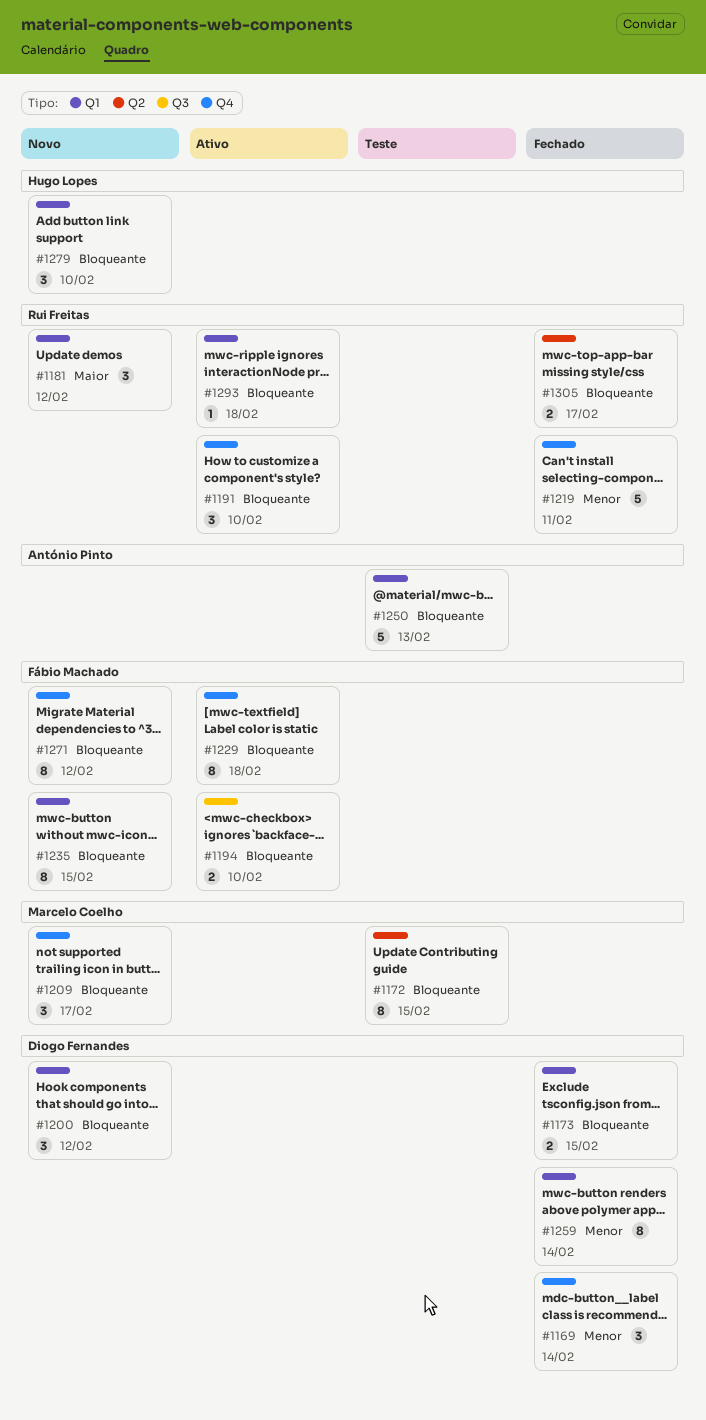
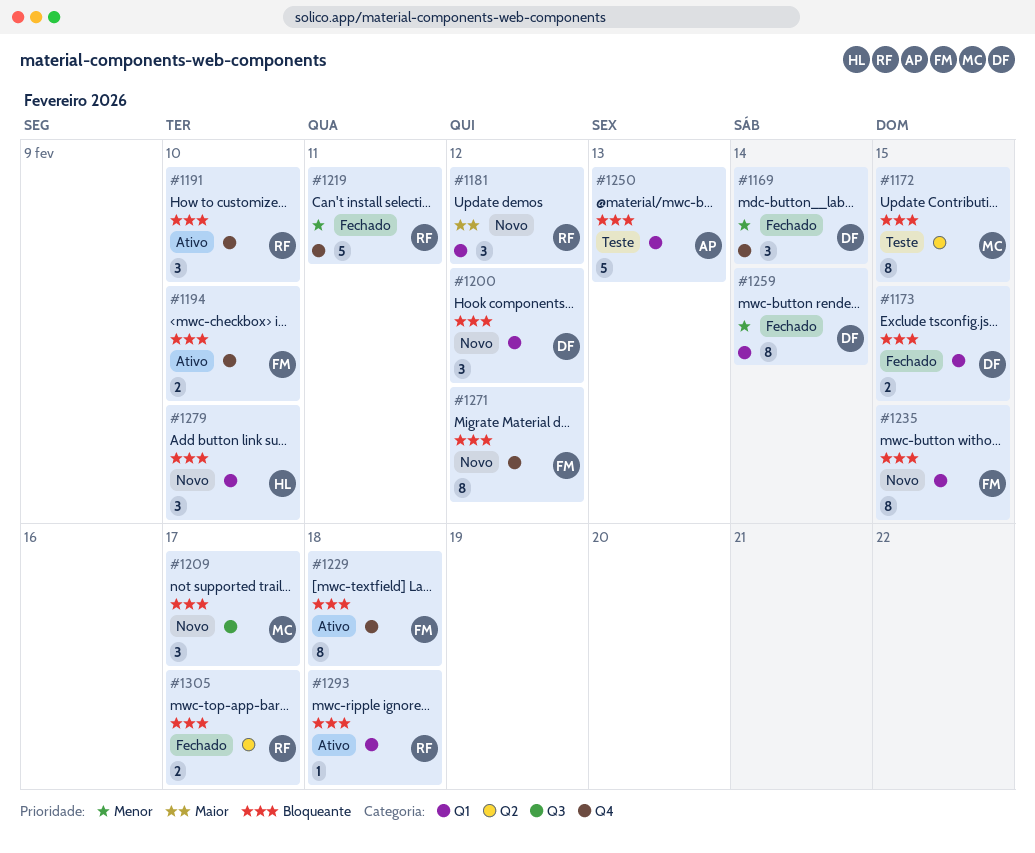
#1194, label: Q3 -> Q4
#1209, label: Q4 -> Q3

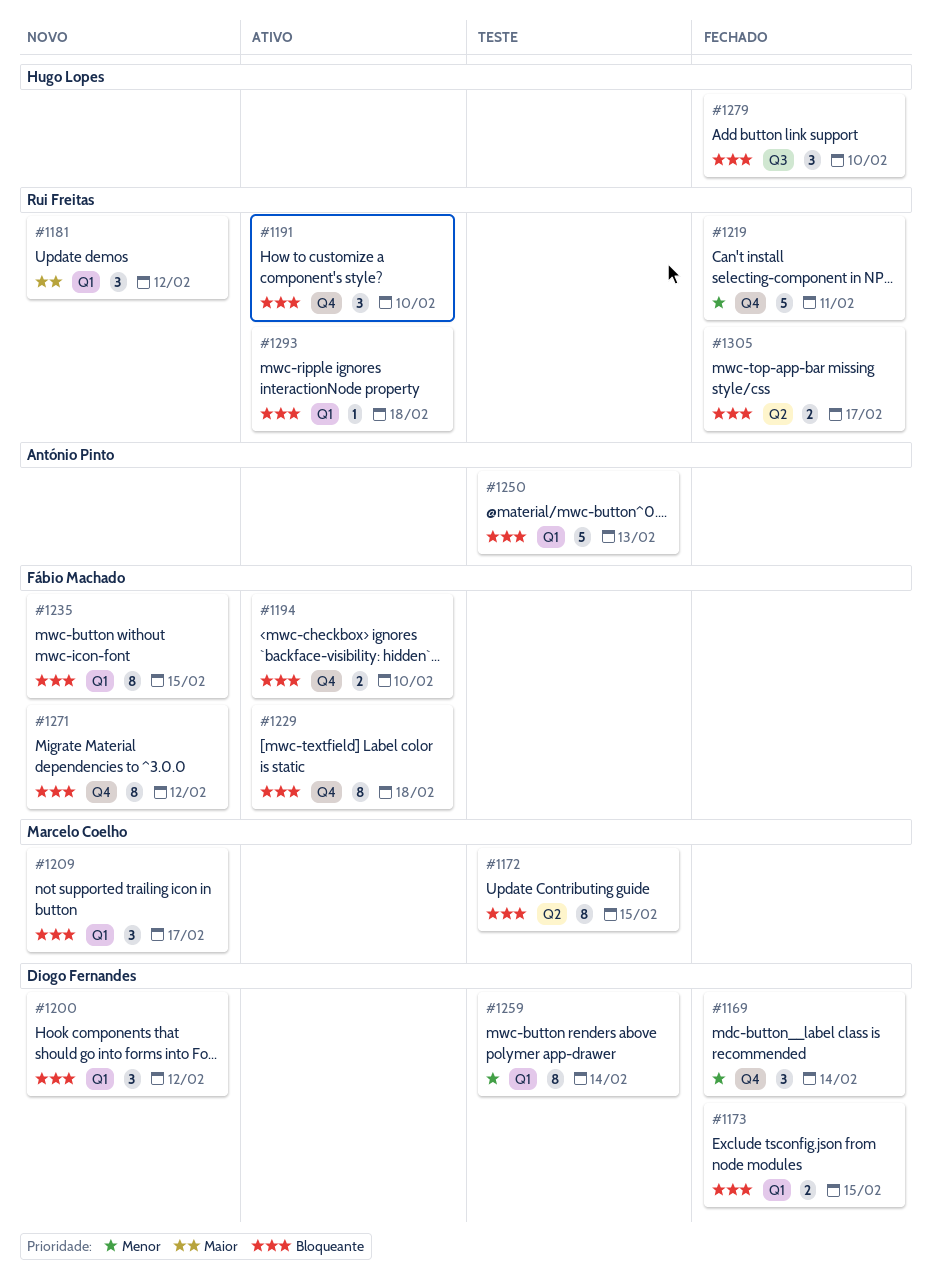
#1209, label: Q3 -> Q1
#1259, status: Fechado -> Teste
#1279, status: Novo -> Fechado
#1279, label: Q1 -> Q3

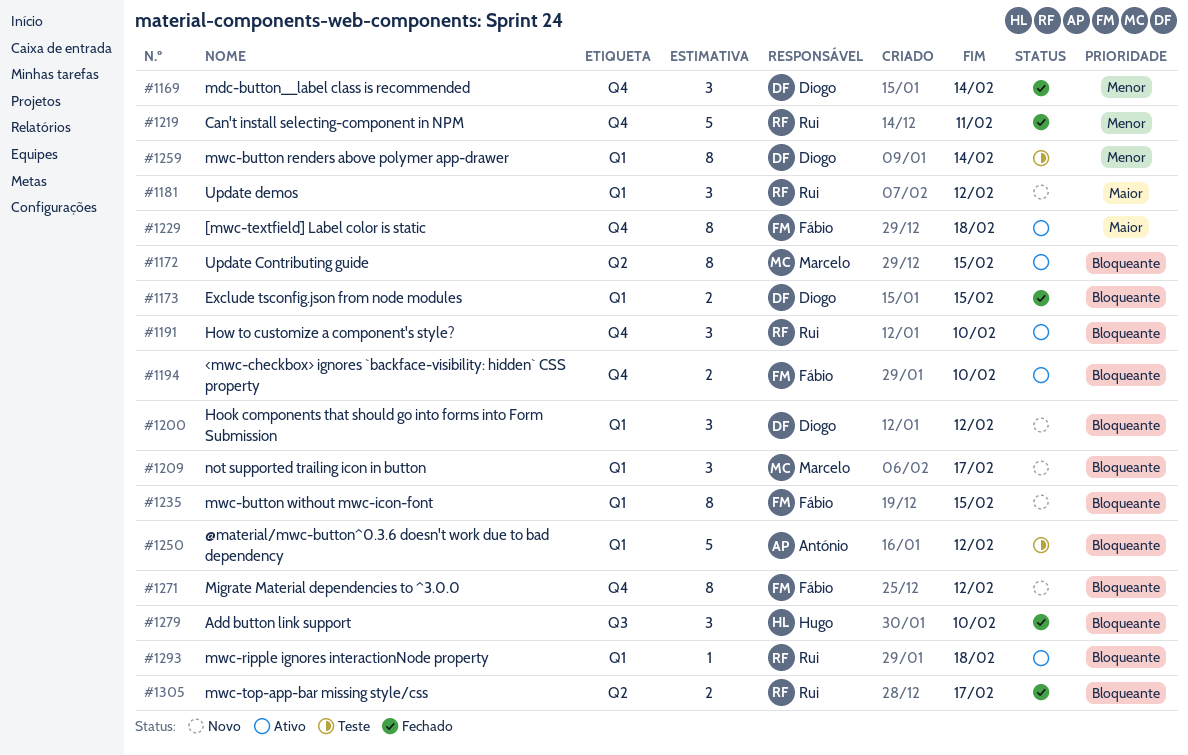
#1172, status: Teste -> Ativo
#1229, priority: Bloqueante -> Maior
#1250, due: Feb 13 -> Feb 12

